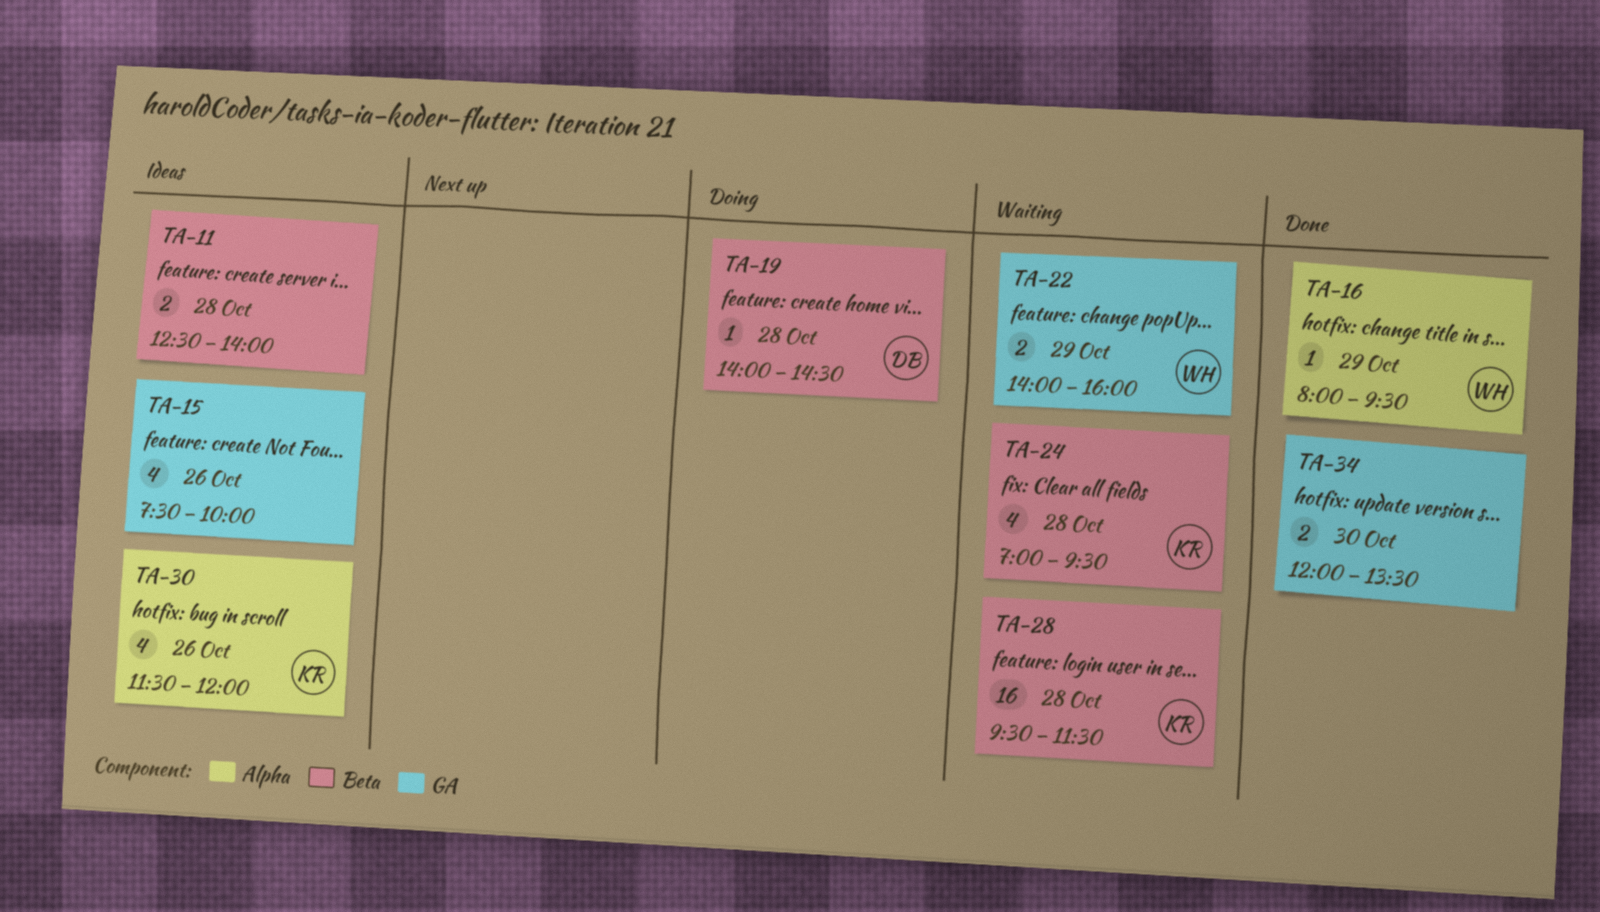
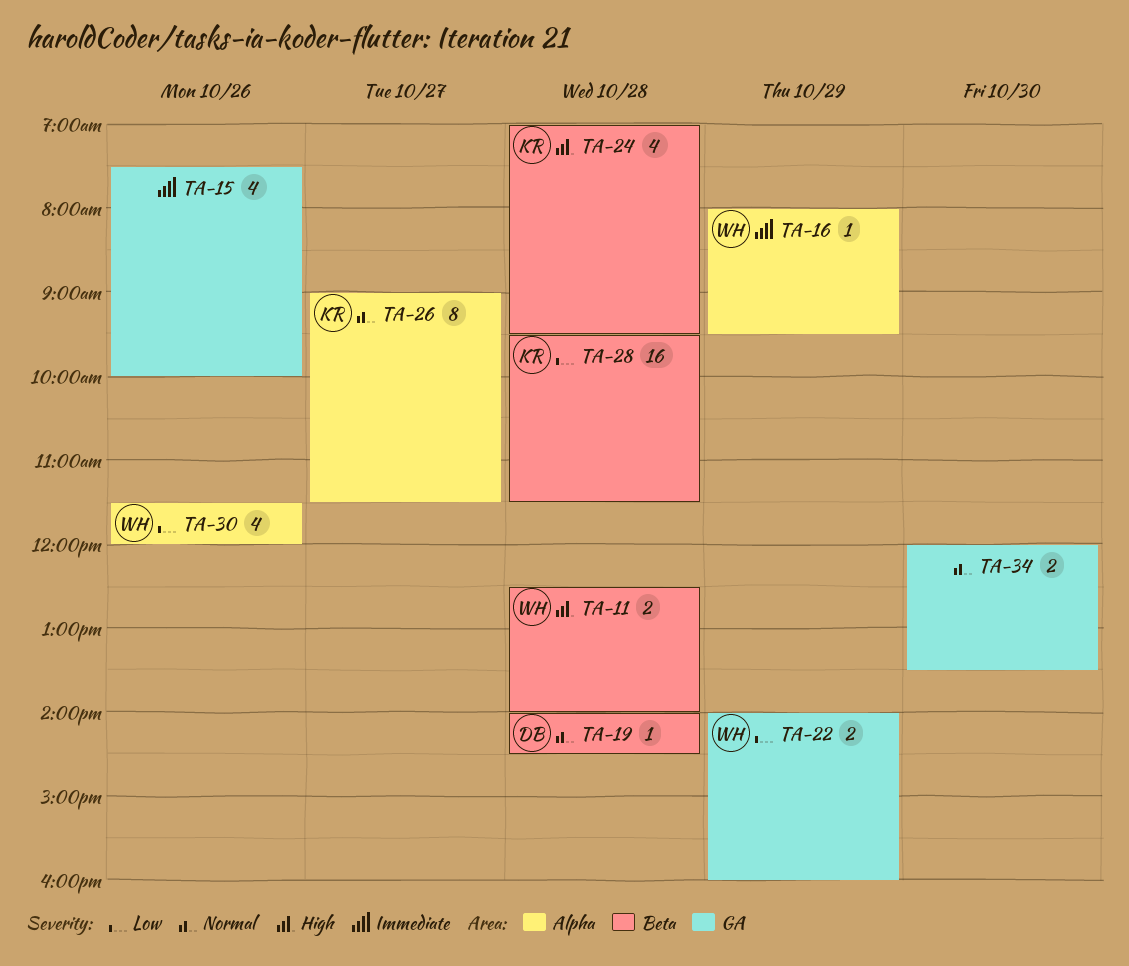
TA-11, owner: none -> WH
TA-26: none -> present
TA-30, owner: KR -> WH

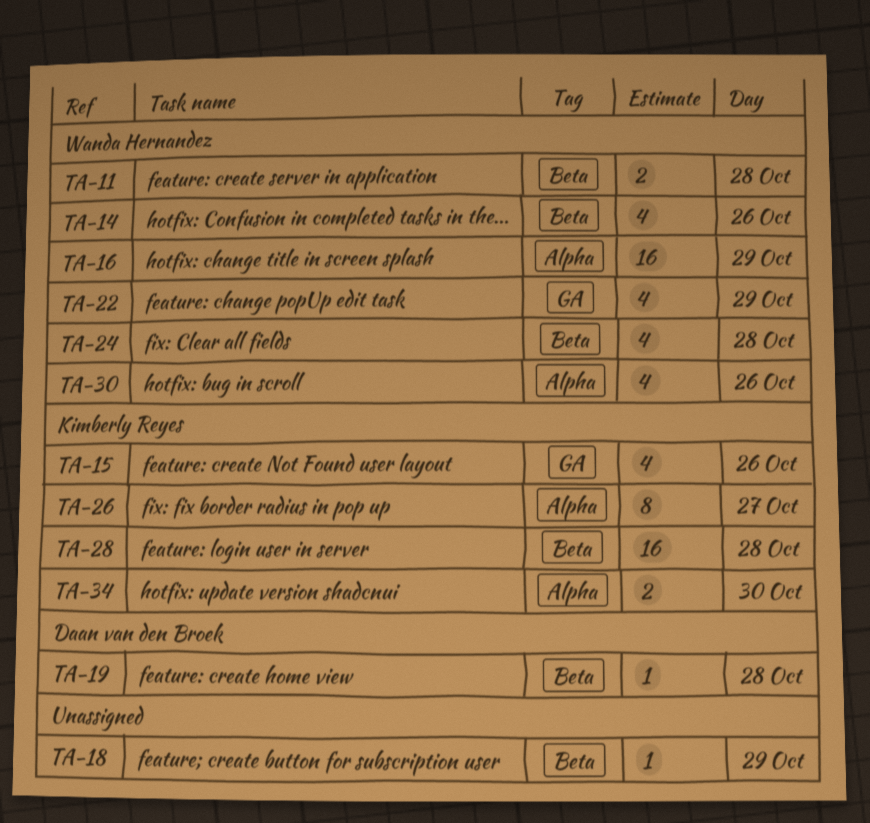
TA-14: none -> present
TA-15, owner: none -> Kimberly Reyes
TA-16, estimate: 1 -> 16
TA-18: none -> present
TA-22, estimate: 2 -> 4
TA-24, owner: Kimberly Reyes -> Wanda Hernandez
TA-34, owner: none -> Kimberly Reyes
TA-34, label: GA -> Alpha

